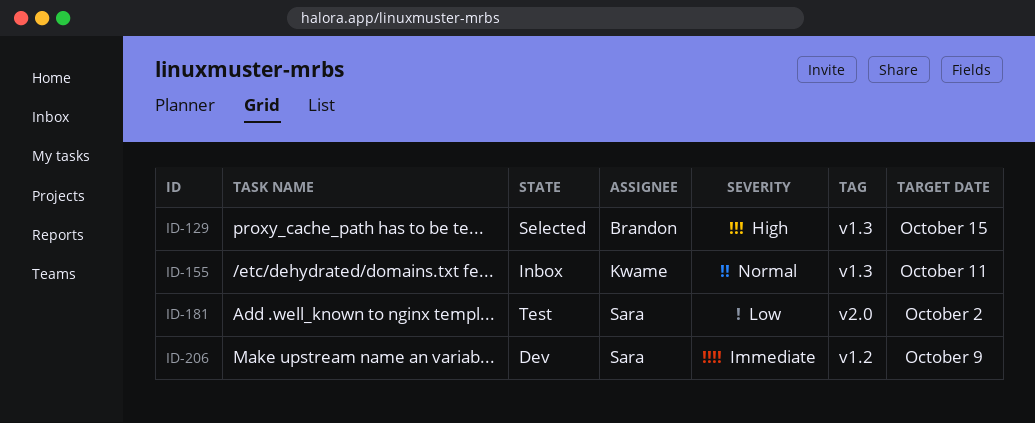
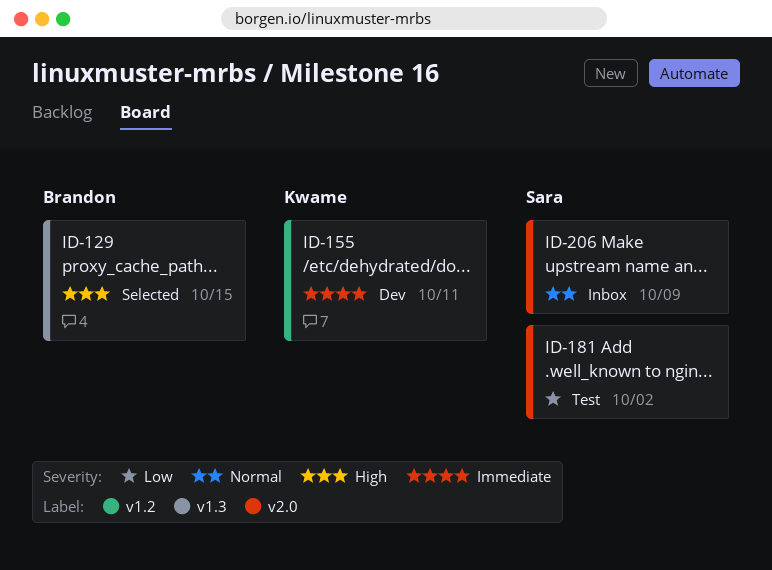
ID-155, status: Inbox -> Dev
ID-155, priority: Normal -> Immediate
ID-155, label: v1.3 -> v1.2
ID-206, status: Dev -> Inbox
ID-206, priority: Immediate -> Normal
ID-206, label: v1.2 -> v2.0

